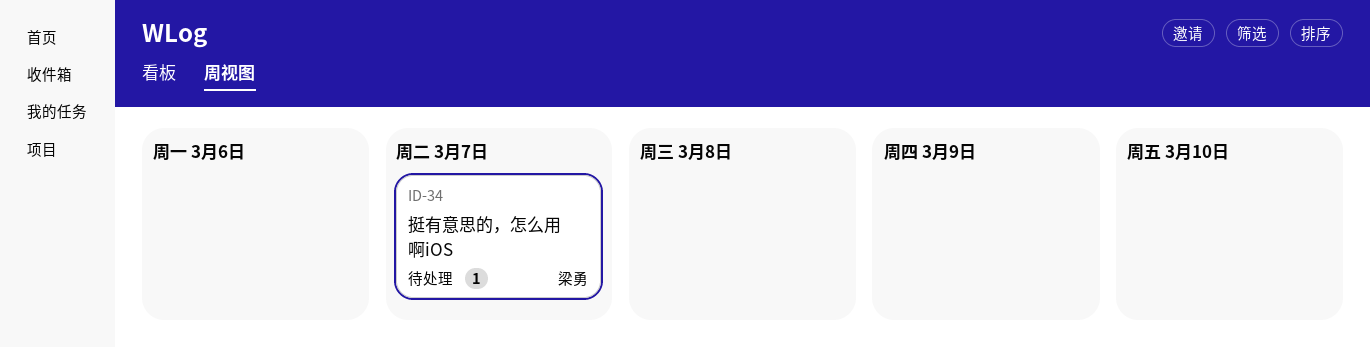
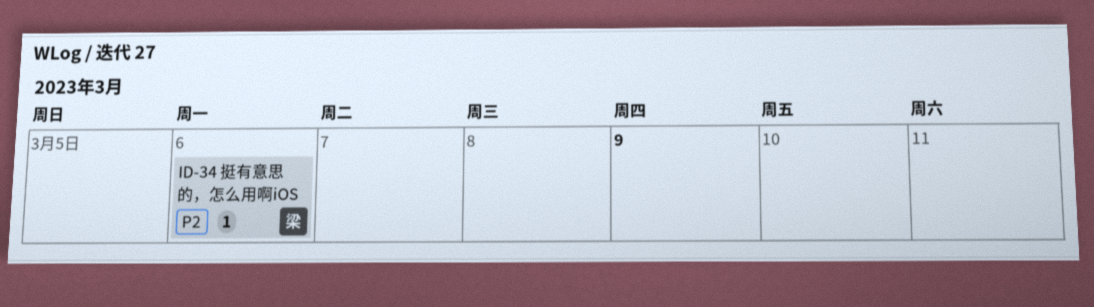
ID-34, due: Mar 7 -> Mar 6

